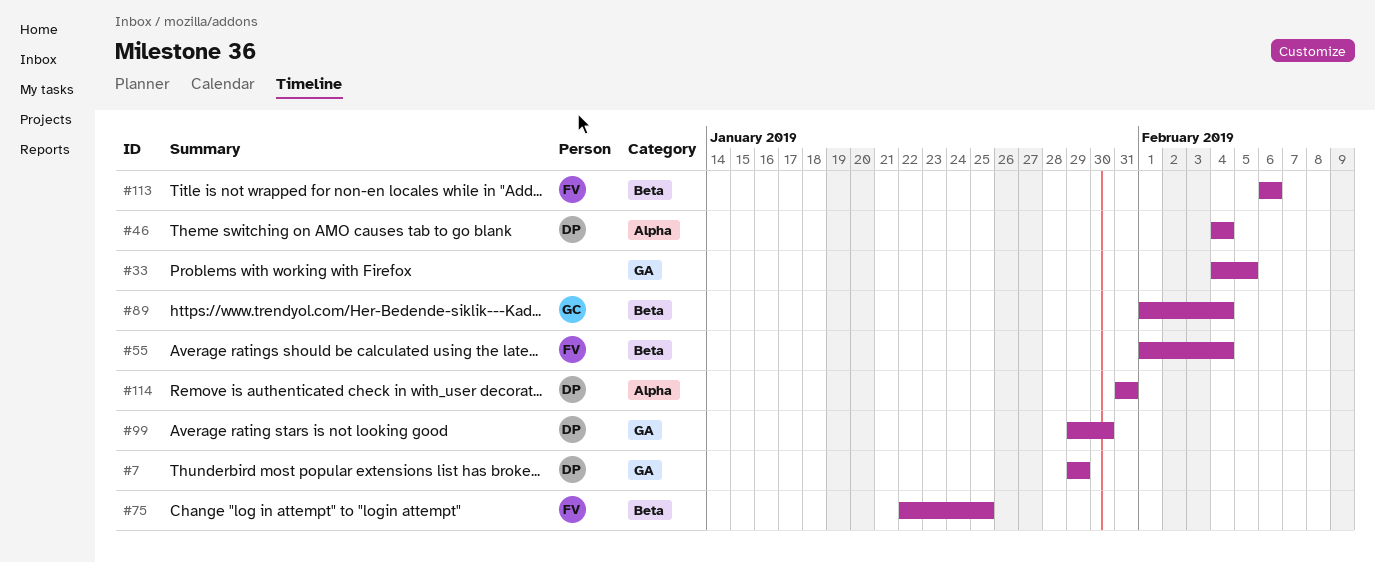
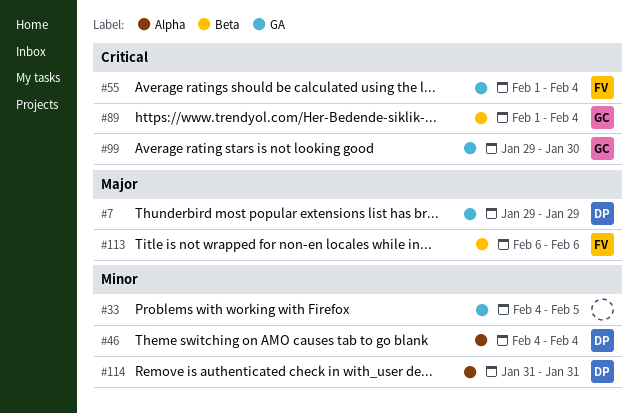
#55, label: Beta -> GA
#75: present -> none
#99, owner: DP -> GC

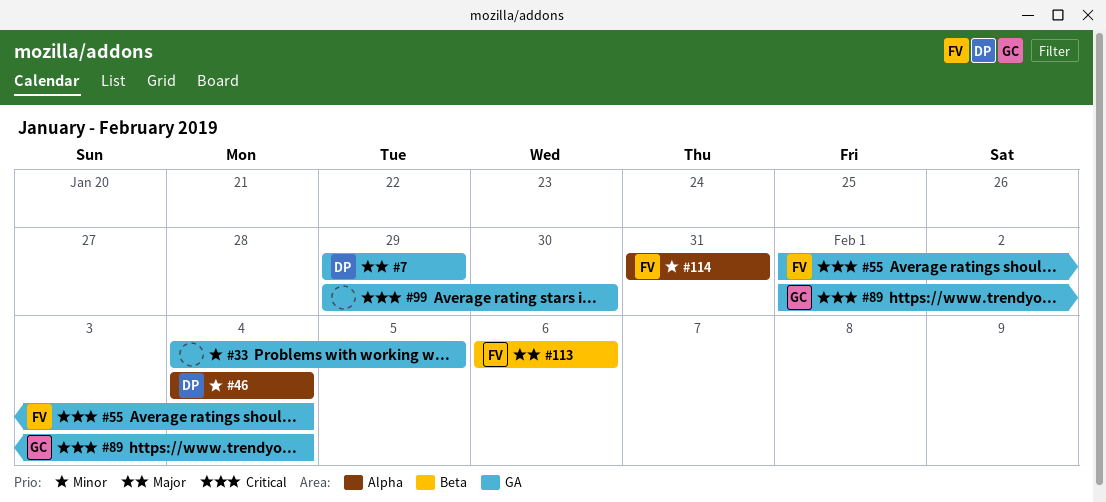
#89, label: Beta -> GA
#99, owner: GC -> none
#114, owner: DP -> FV

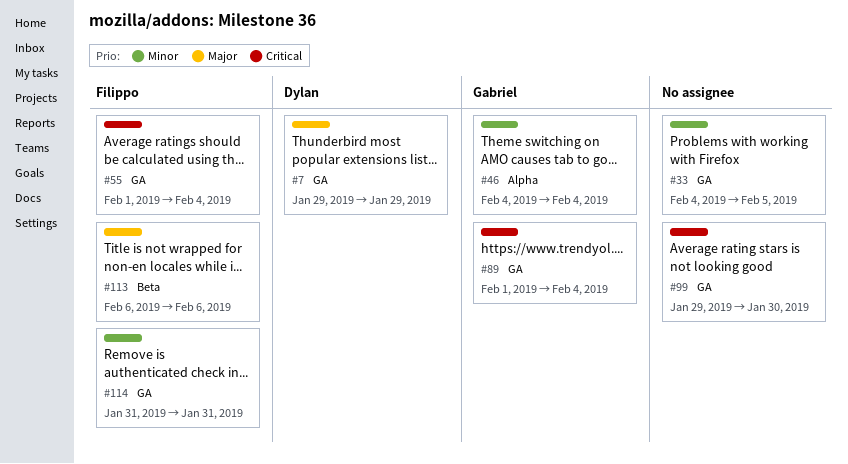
#46, owner: Dylan -> Gabriel
#114, label: Alpha -> GA

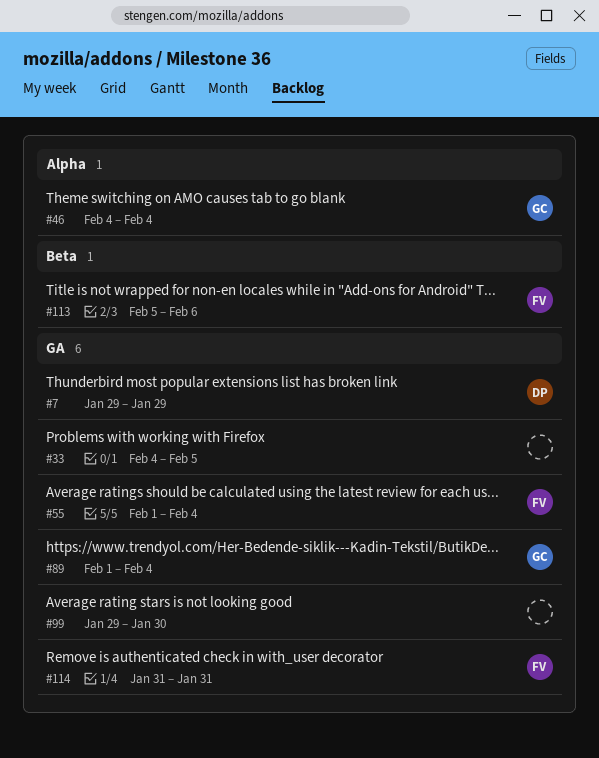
#113, start: Feb 6 -> Feb 5

